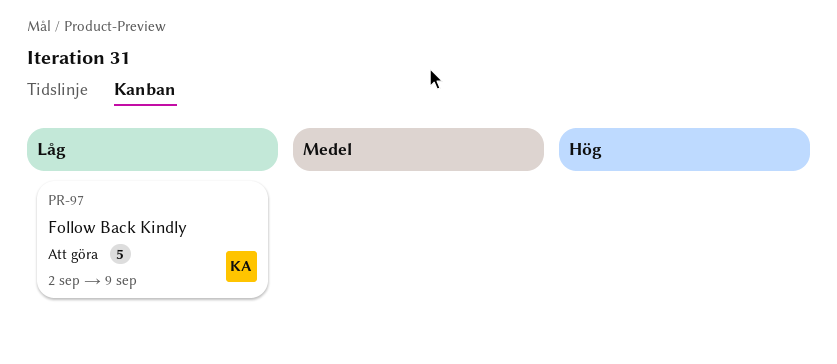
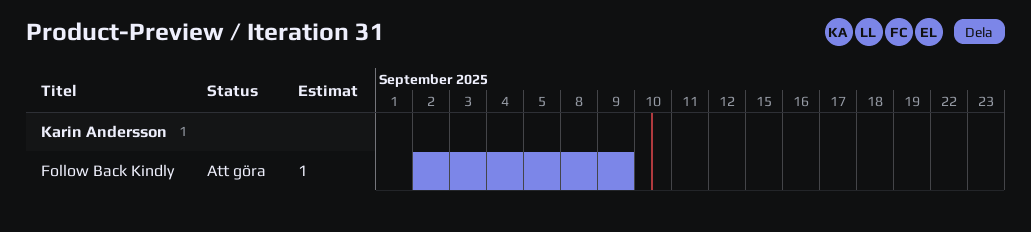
Follow Back Kindly, estimate: 5 -> 1

